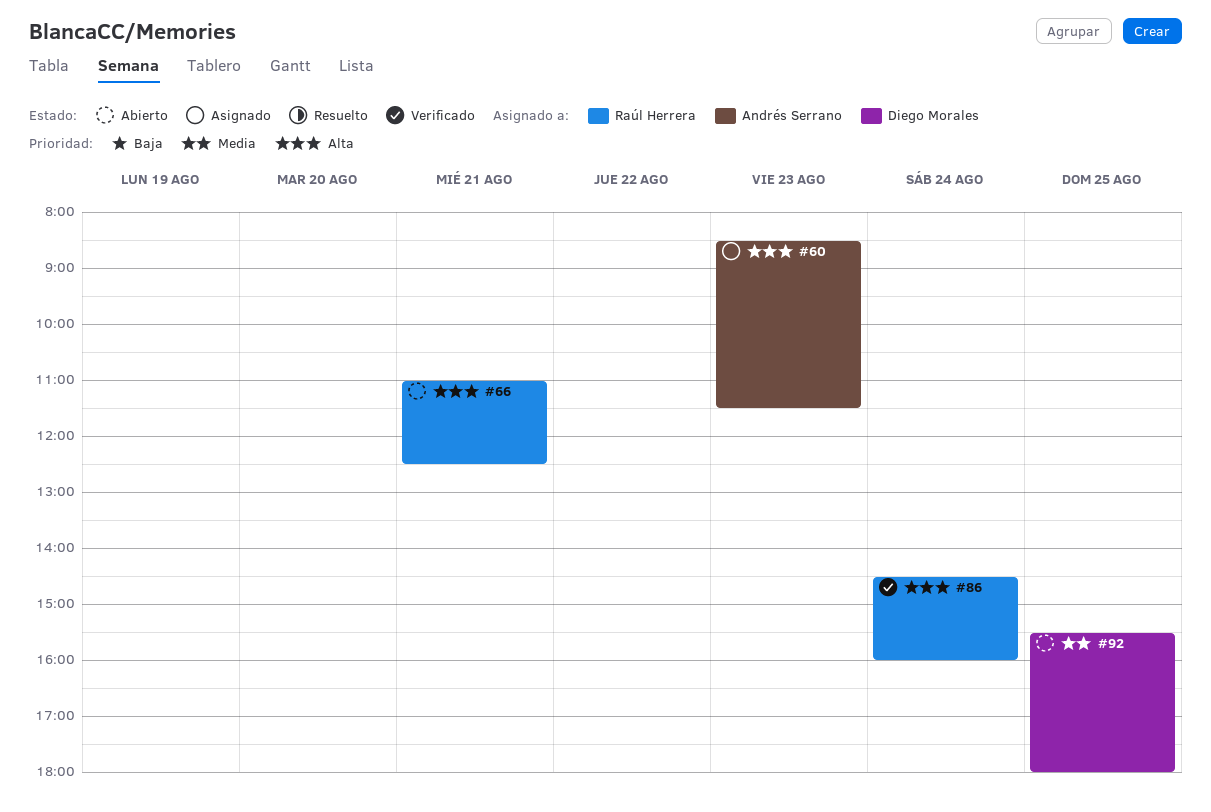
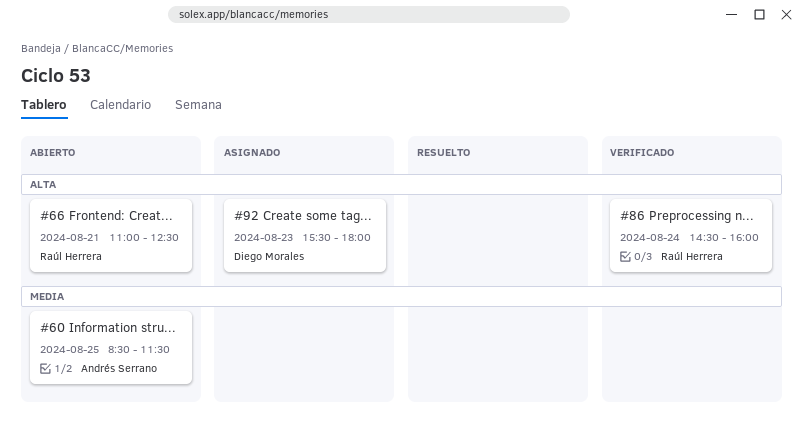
#60, status: Asignado -> Abierto
#60, priority: Alta -> Media
#60, day: Aug 23 -> Aug 25
#92, status: Abierto -> Asignado
#92, priority: Media -> Alta
#92, day: Aug 25 -> Aug 23

